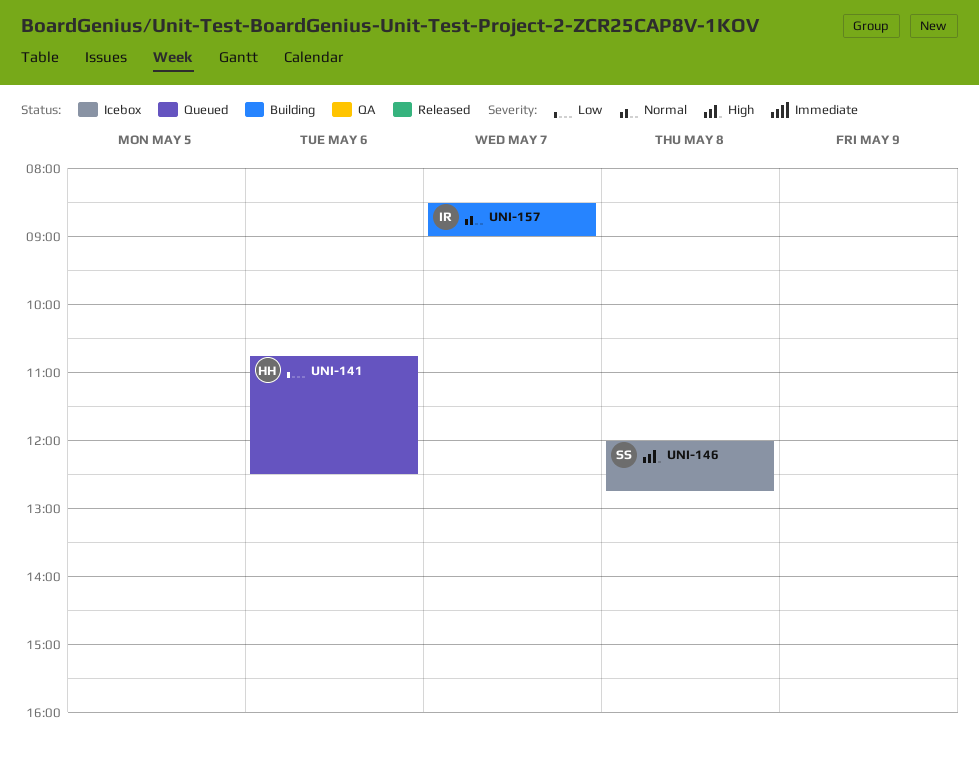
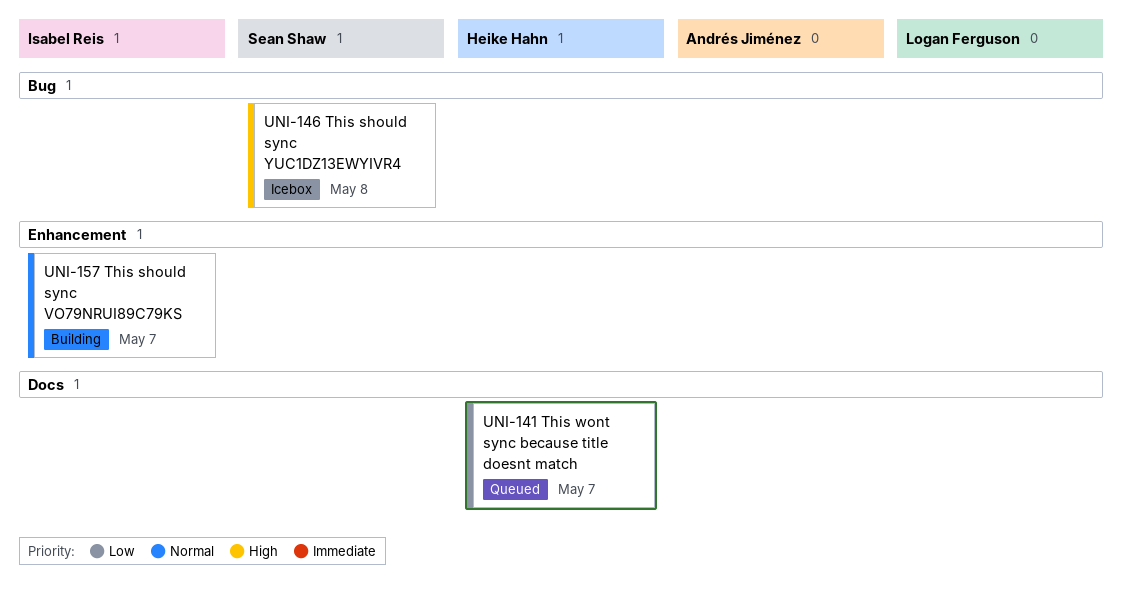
UNI-141, day: May 6 -> May 7

